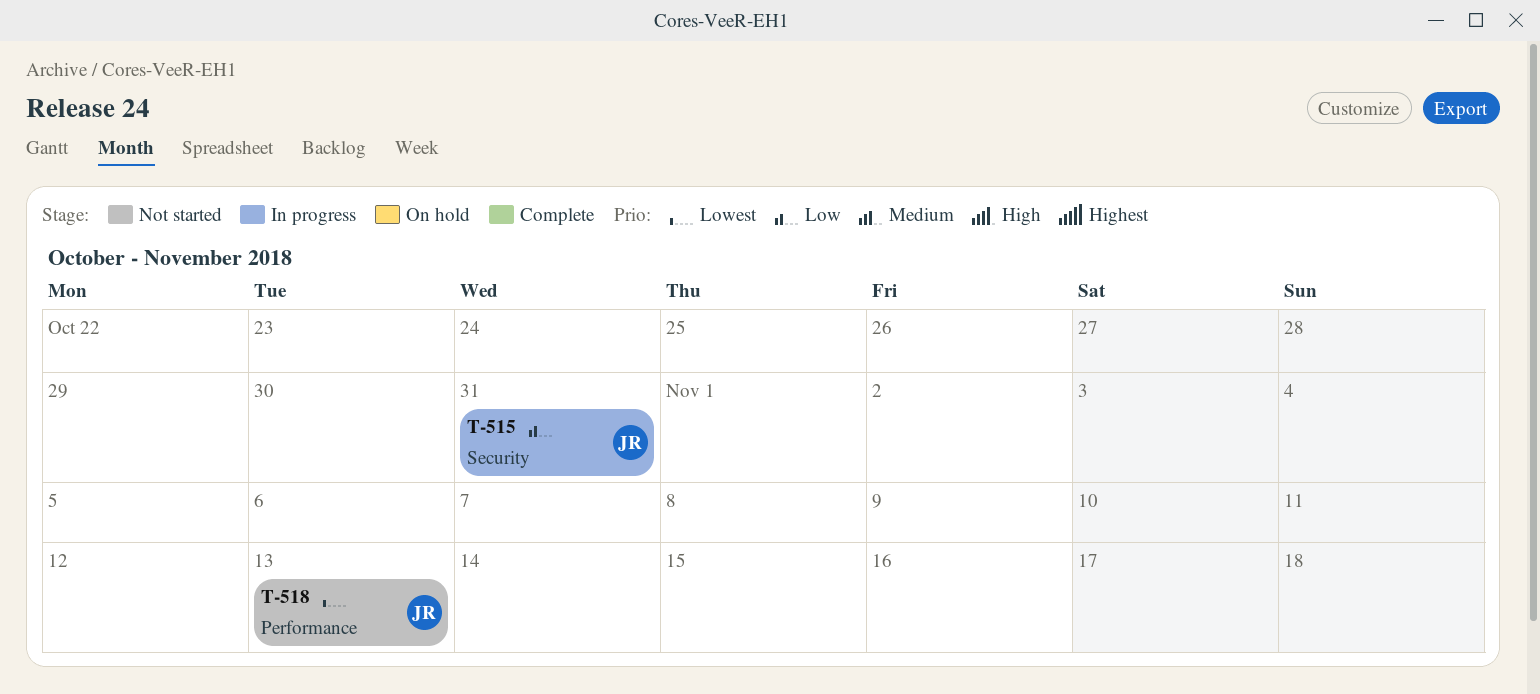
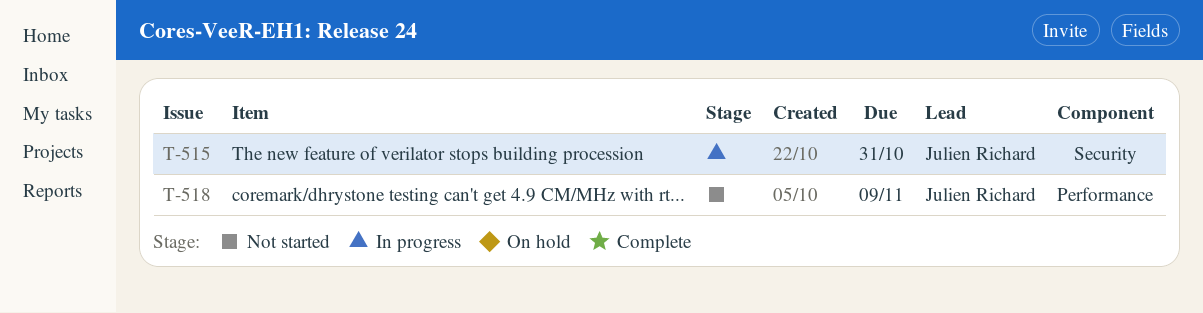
T-518, due: Nov 13 -> Nov 9

